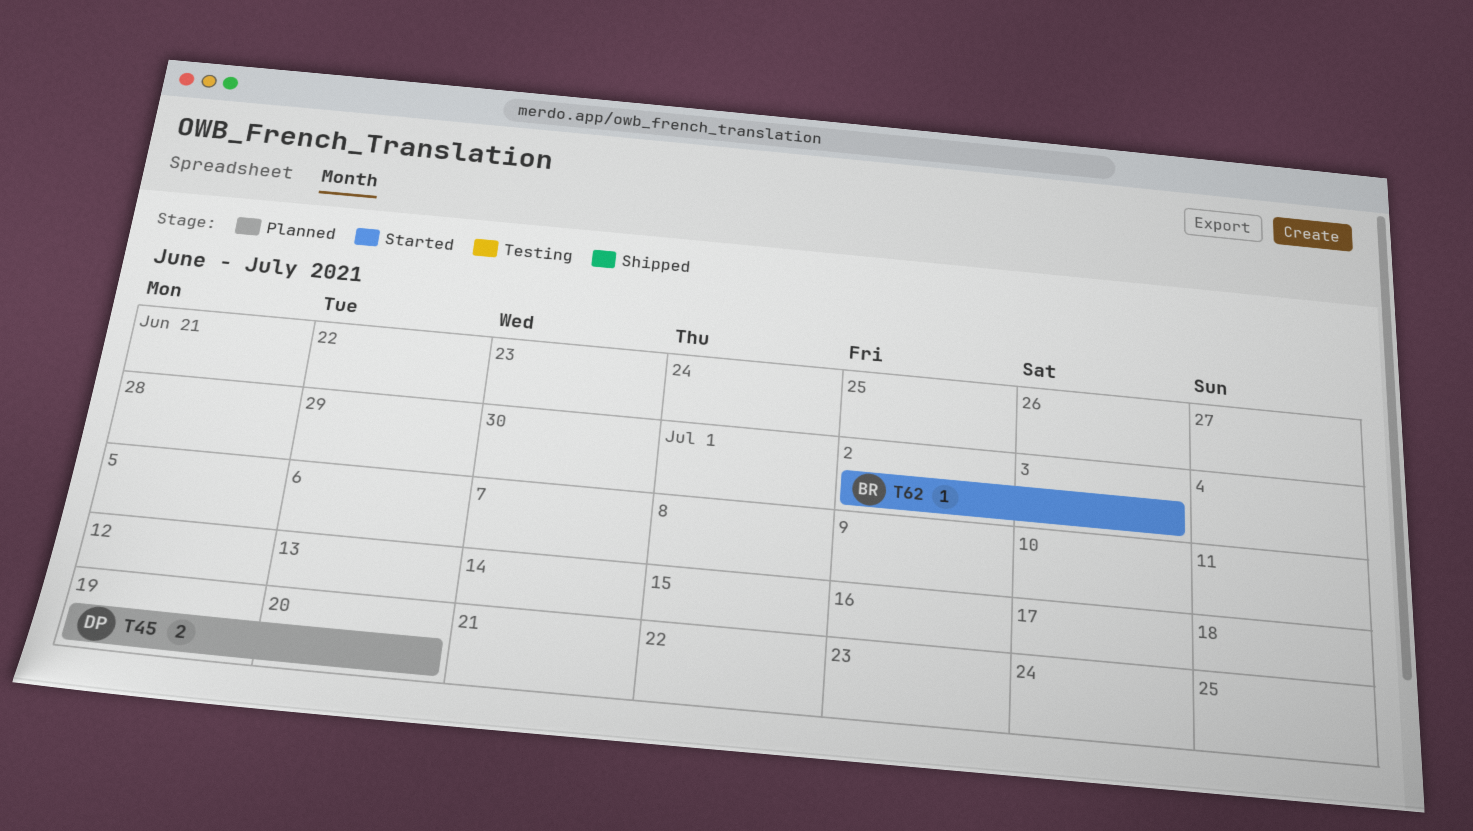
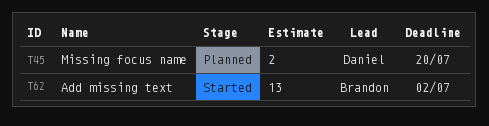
T62, estimate: 1 -> 13
T62, due: Jul 3 -> Jul 2

